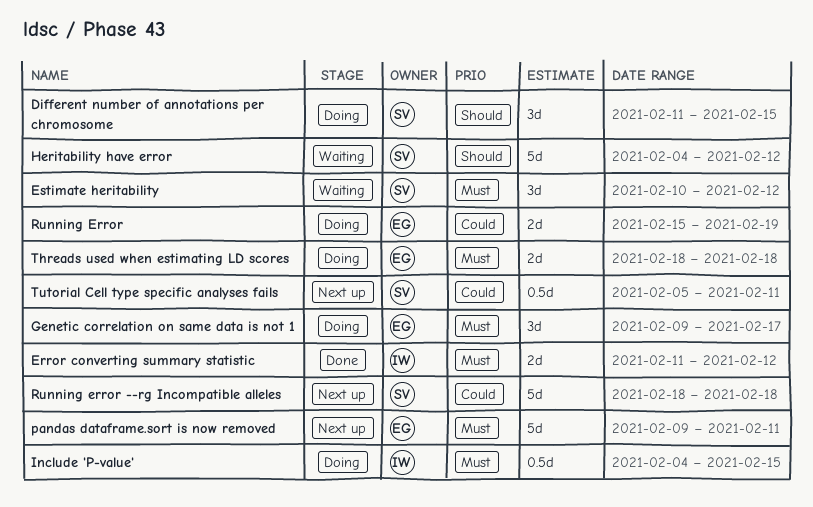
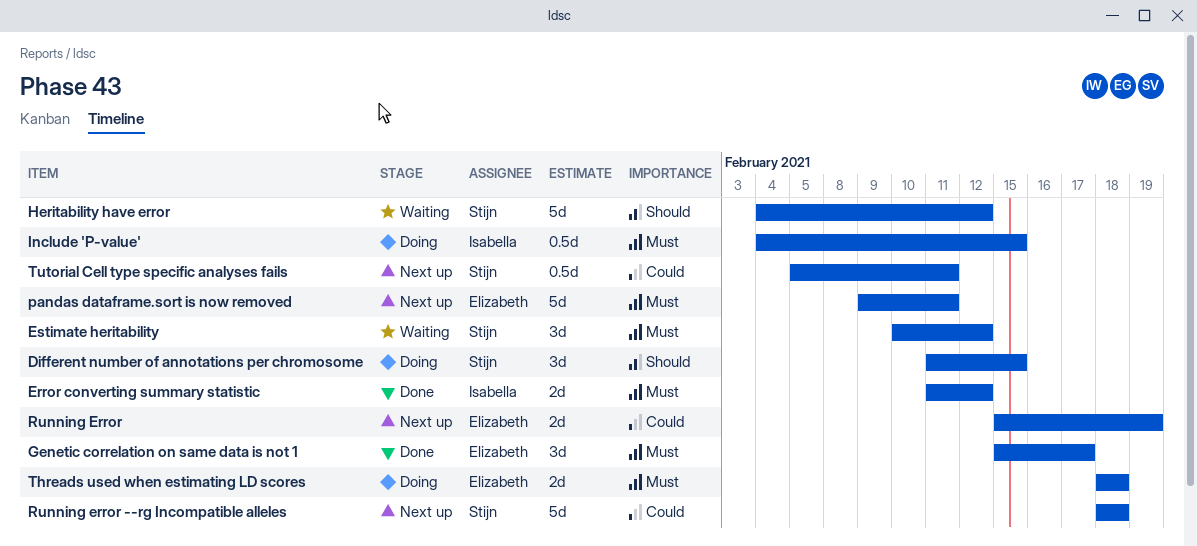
Genetic correlation on same data is not 1, status: Doing -> Done
Genetic correlation on same data is not 1, start: Feb 9 -> Feb 15
Running Error, status: Doing -> Next up

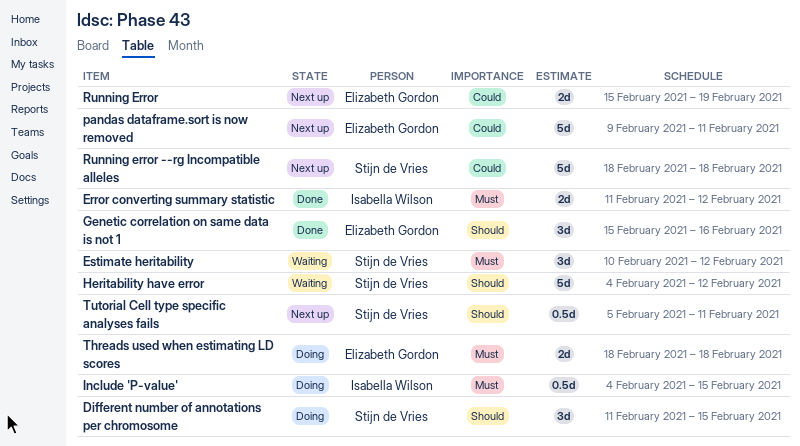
Genetic correlation on same data is not 1, priority: Must -> Should
Genetic correlation on same data is not 1, due: Feb 17 -> Feb 16
pandas dataframe.sort is now removed, priority: Must -> Could
Tutorial Cell type specific analyses fails, priority: Could -> Should

